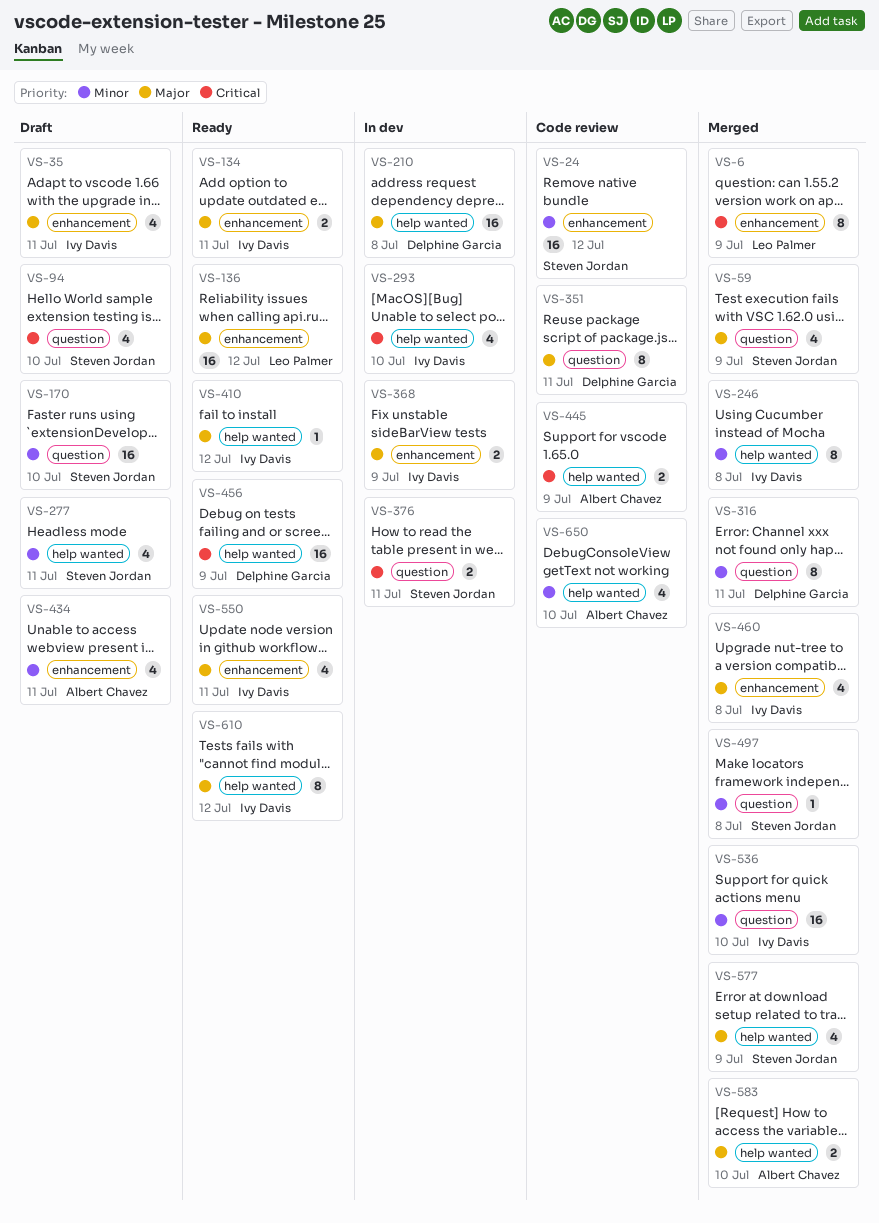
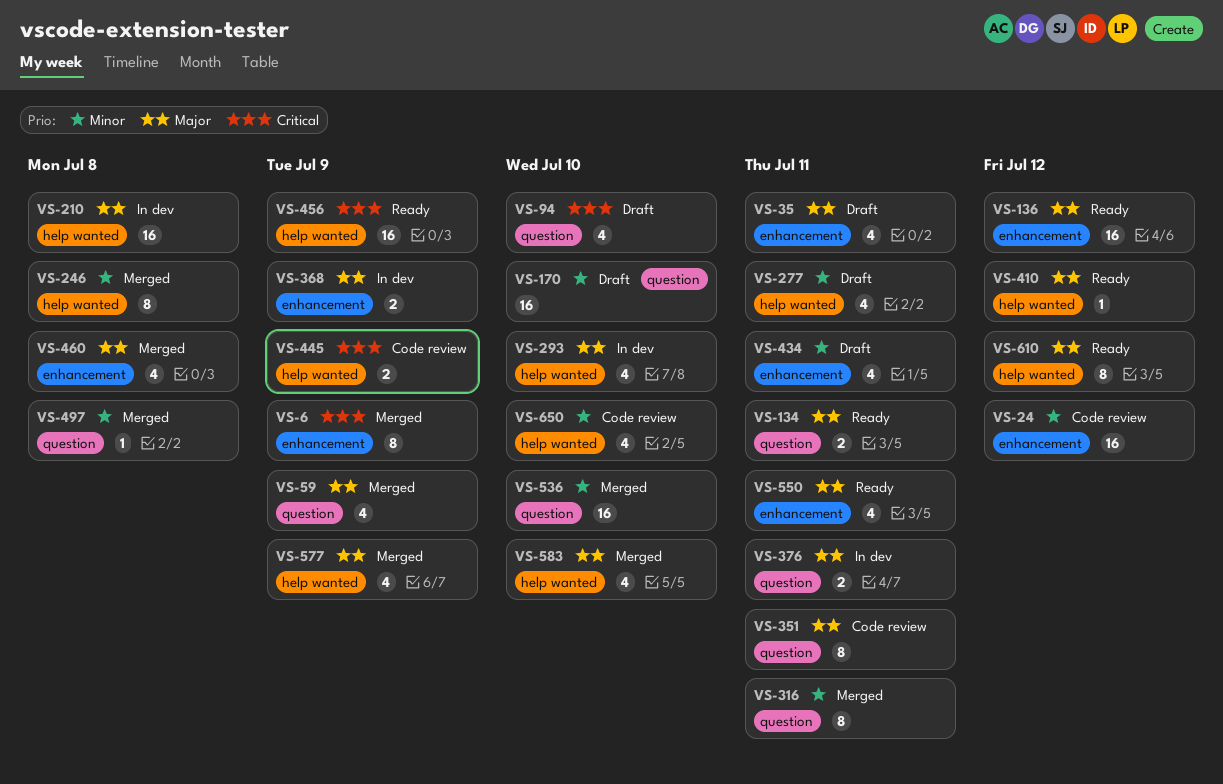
VS-134, label: enhancement -> question
VS-293, priority: Critical -> Major
VS-376, priority: Critical -> Major
VS-583, estimate: 2 -> 4

